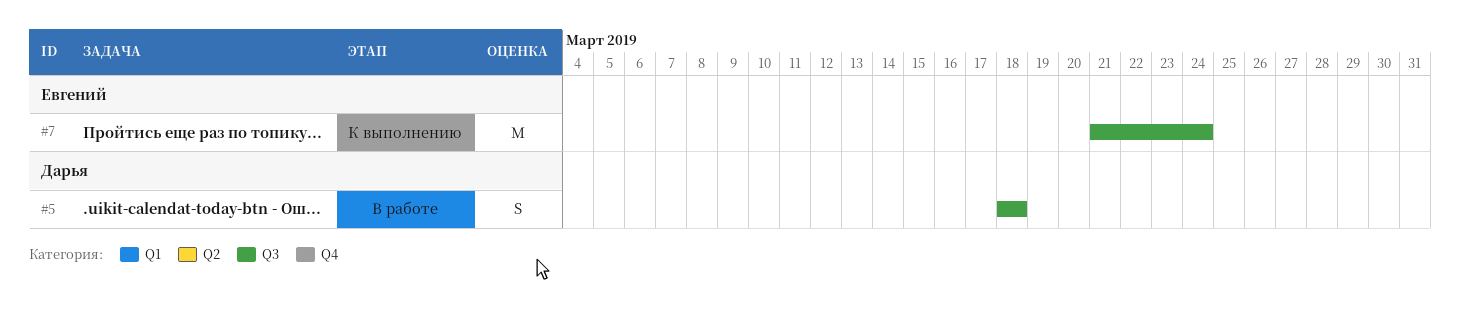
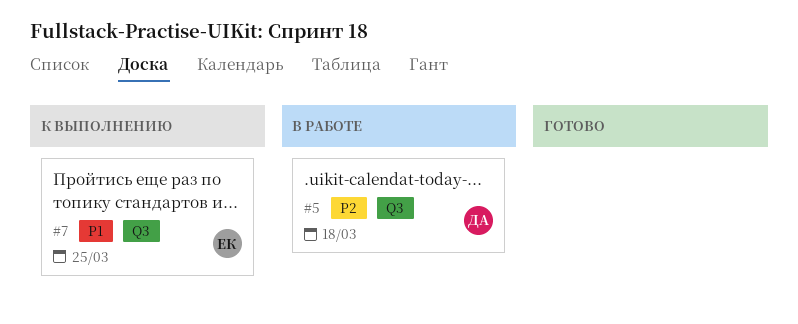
#7, due: Mar 24 -> Mar 25

